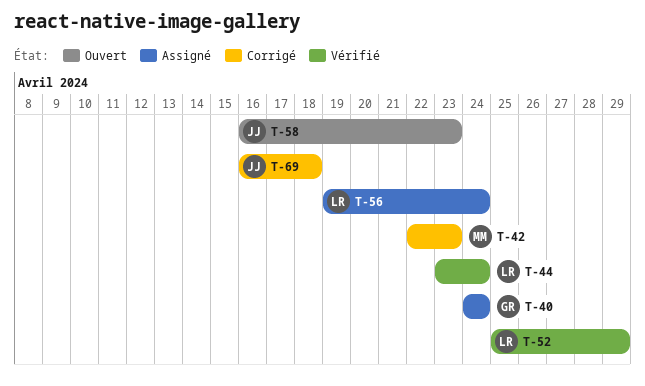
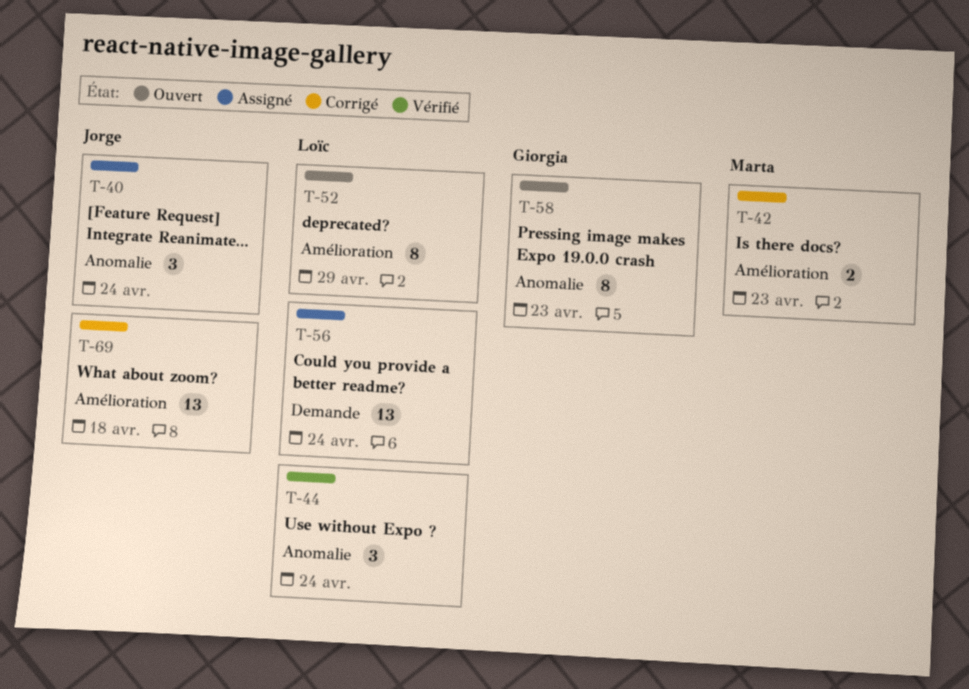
T-40, owner: Giorgia -> Jorge
T-52, status: Vérifié -> Ouvert
T-58, owner: Jorge -> Giorgia

